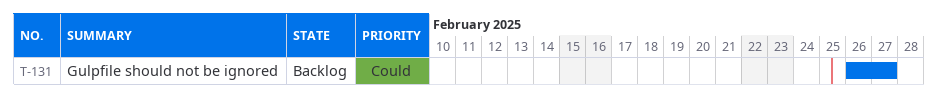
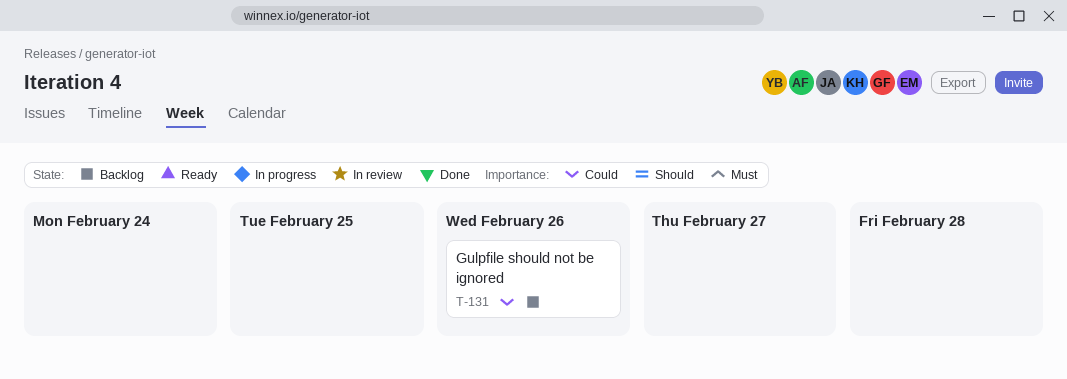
T-131, due: Feb 27 -> Feb 26

